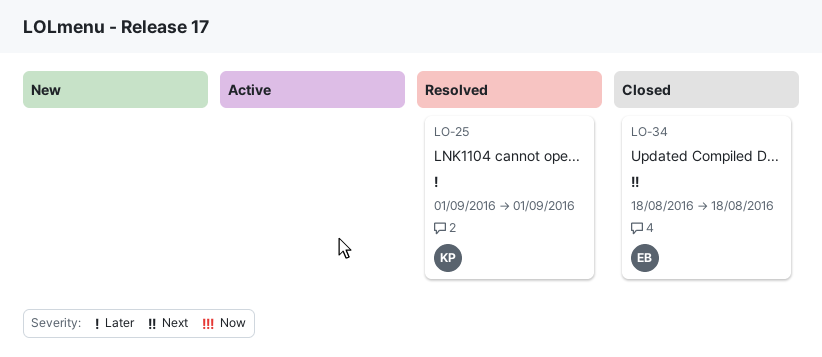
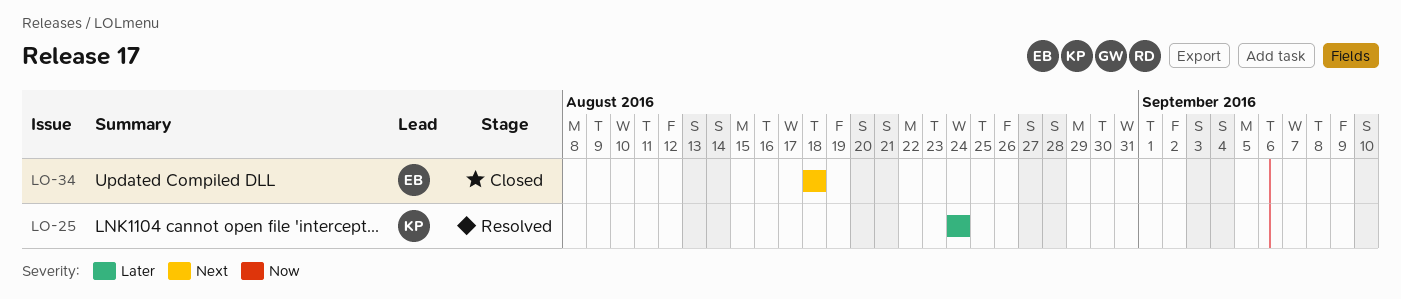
LO-25, start: Sep 1 -> Aug 24
LO-25, due: Sep 1 -> Aug 24

